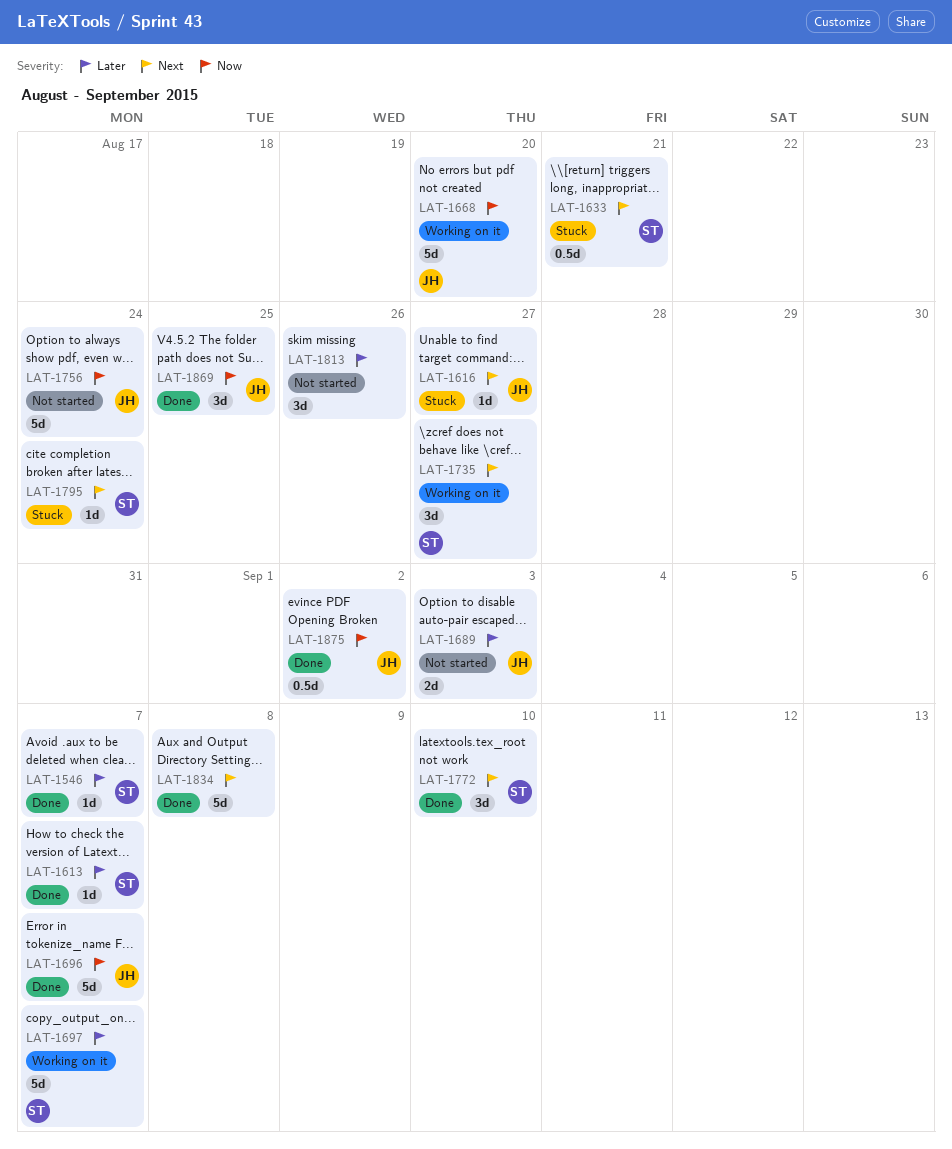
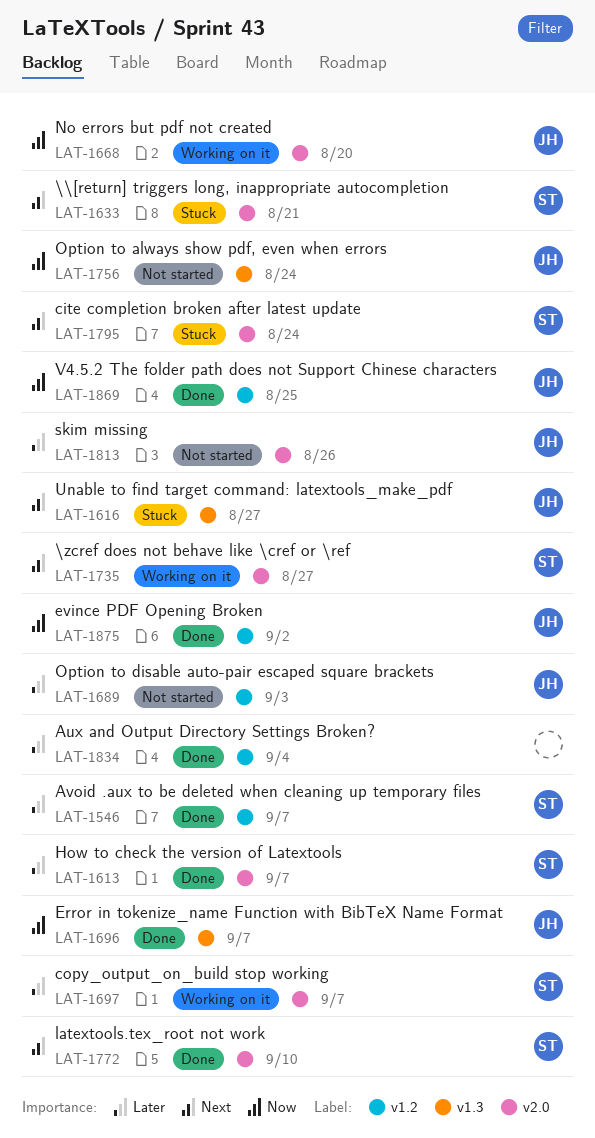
LAT-1813, owner: none -> JH
LAT-1834, priority: Next -> Later
LAT-1834, due: Sep 8 -> Sep 4

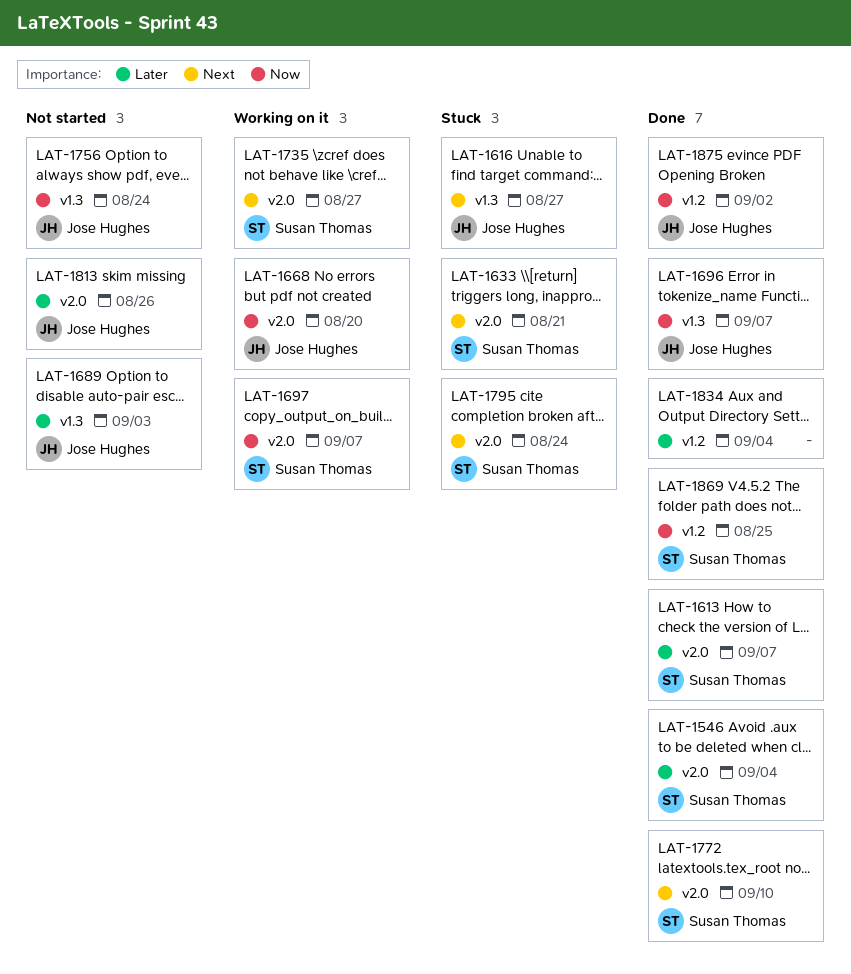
LAT-1546, label: v1.2 -> v2.0
LAT-1546, due: Sep 7 -> Sep 4
LAT-1689, label: v1.2 -> v1.3
LAT-1697, priority: Later -> Now
LAT-1869, owner: Jose Hughes -> Susan Thomas

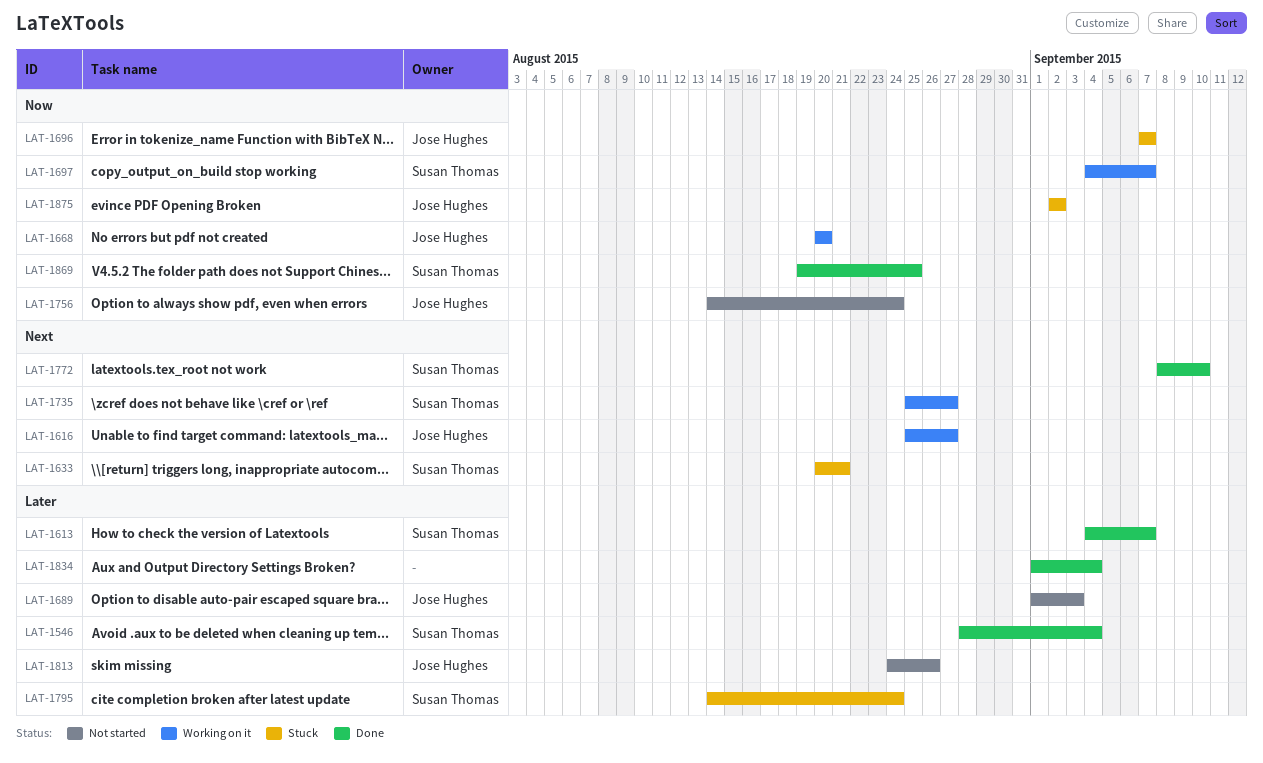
LAT-1616, status: Stuck -> Working on it
LAT-1696, status: Done -> Stuck
LAT-1795, priority: Next -> Later
LAT-1875, status: Done -> Stuck

